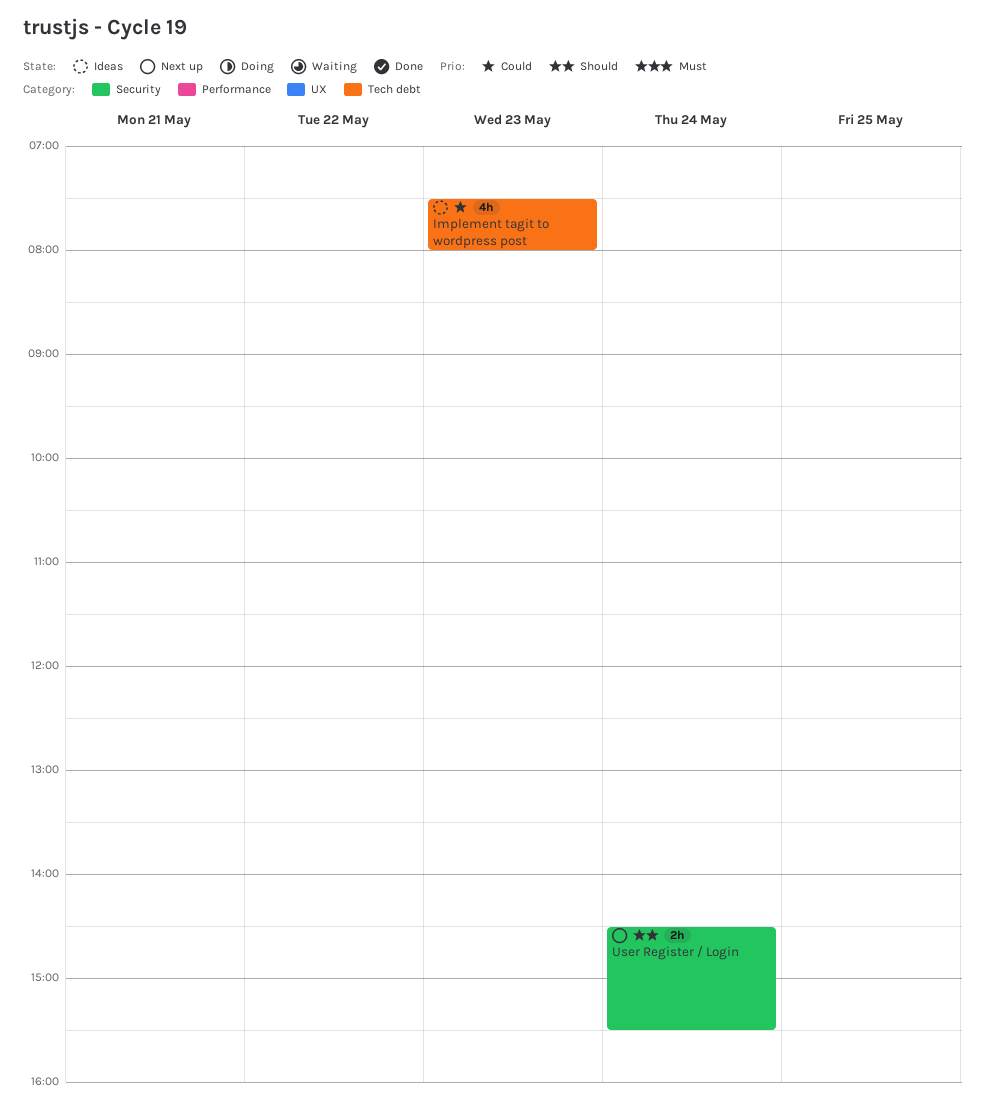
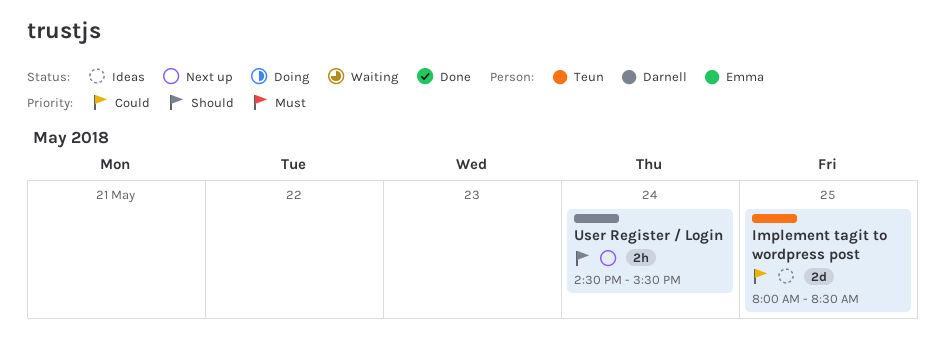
Implement tagit to wordpress post, estimate: 4h -> 2d
Implement tagit to wordpress post, day: May 23 -> May 25
Implement tagit to wordpress post, begins: 07:30 -> 08:00
Implement tagit to wordpress post, ends: 08:00 -> 08:30

